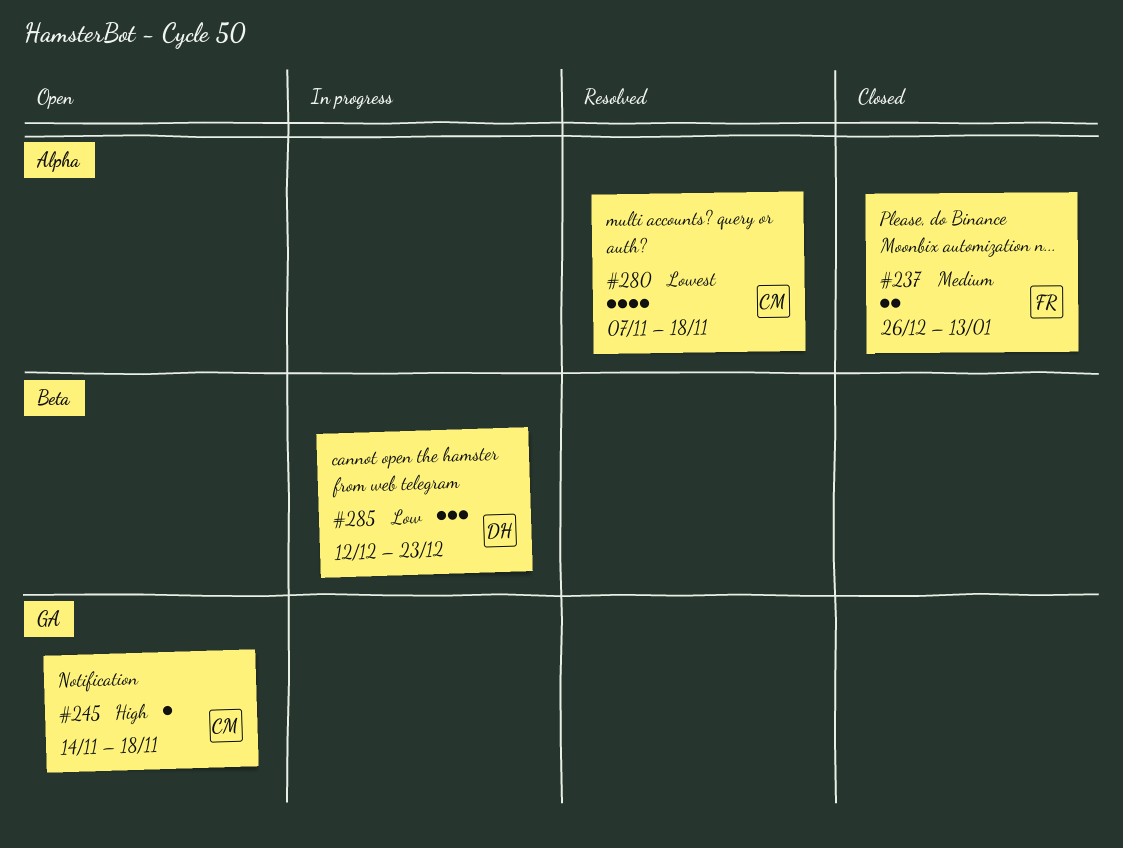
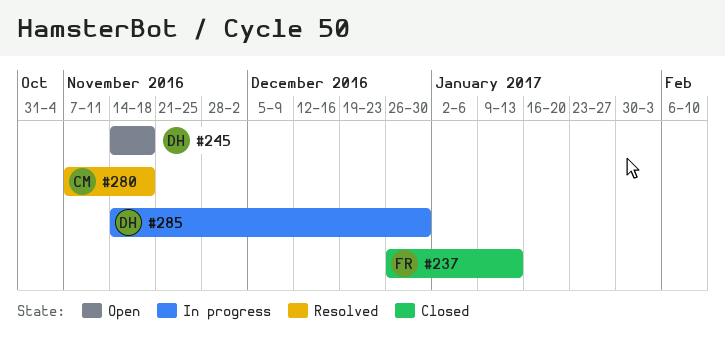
#245, owner: CM -> DH
#285, start: Dec 12 -> Nov 14
#285, due: Dec 23 -> Dec 30

